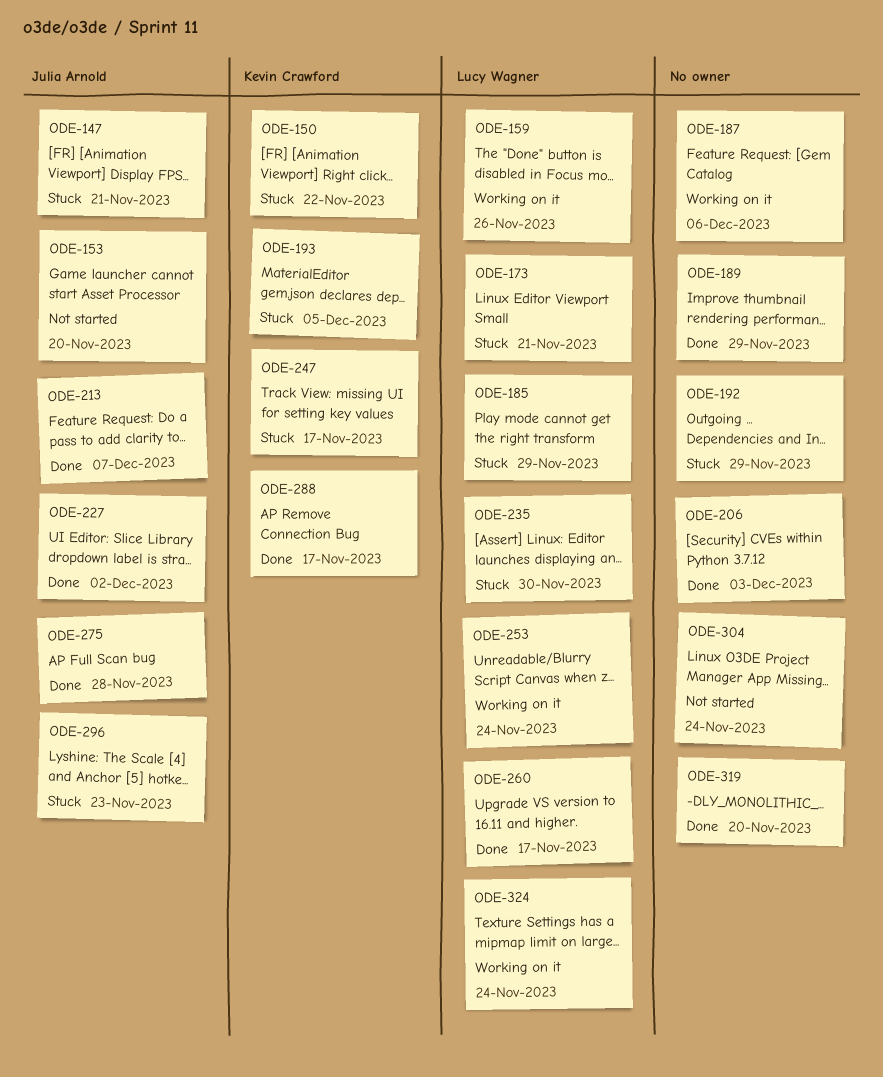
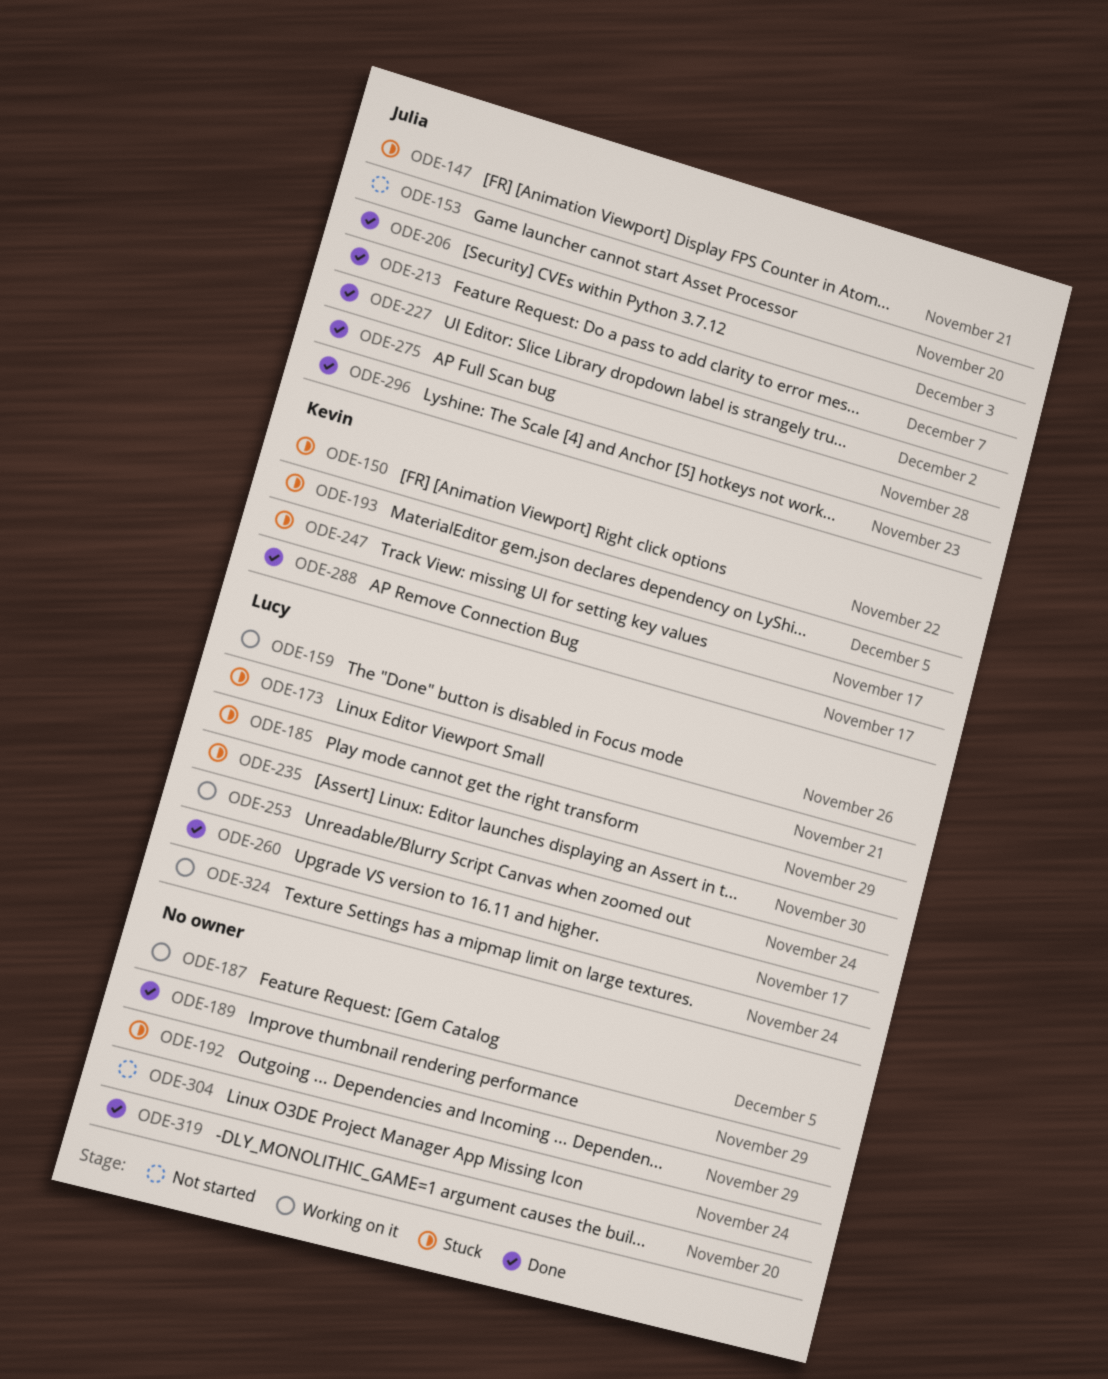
ODE-187, due: Dec 6 -> Dec 5
ODE-206, owner: none -> Julia Arnold
ODE-296, status: Stuck -> Done

